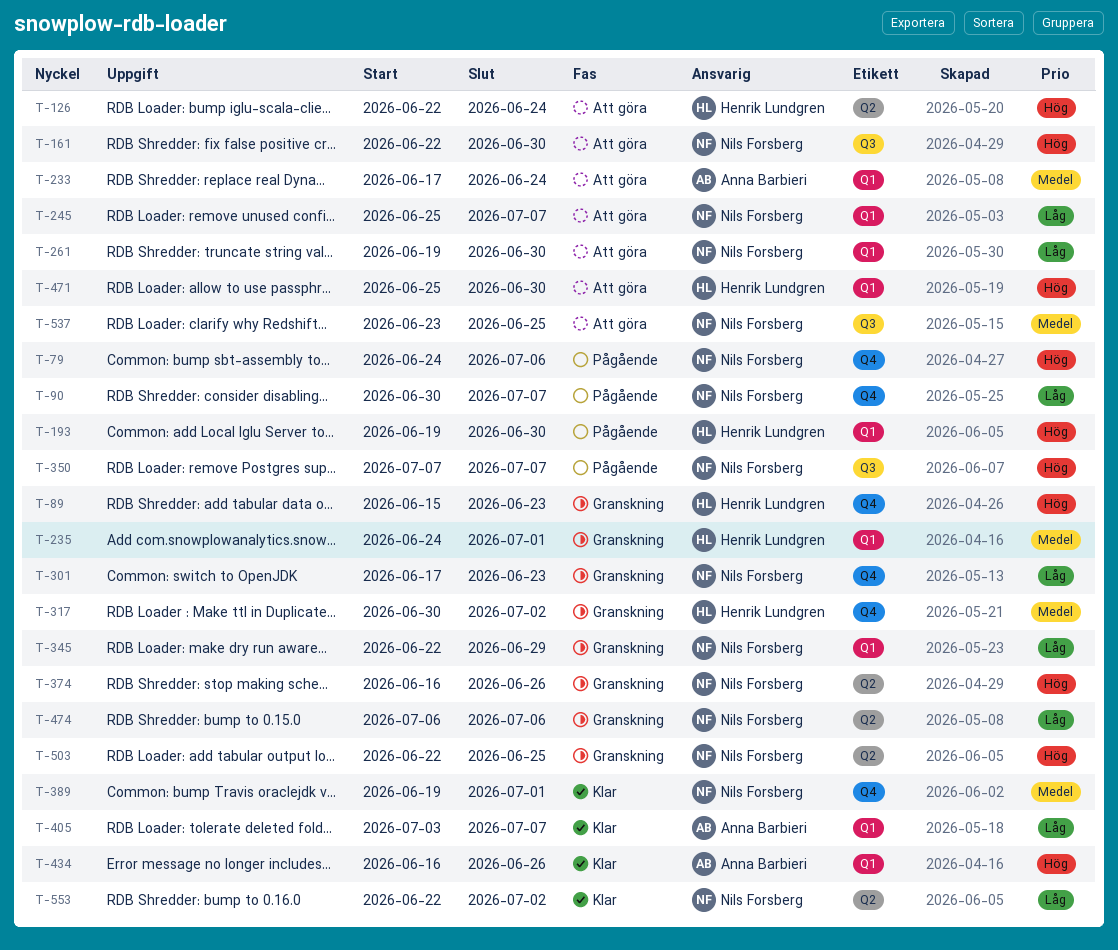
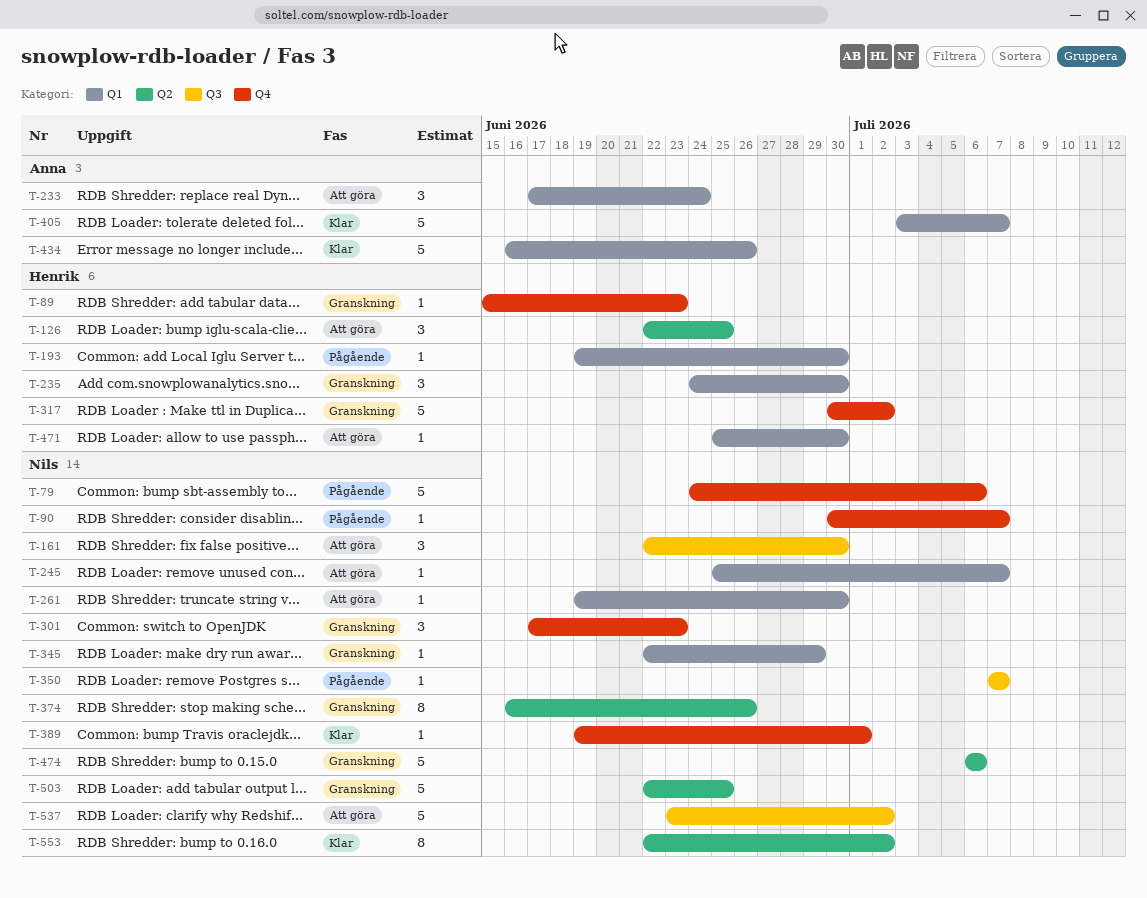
T-126, due: Jun 24 -> Jun 25
T-235, due: Jul 1 -> Jun 30
T-537, due: Jun 25 -> Jul 2

